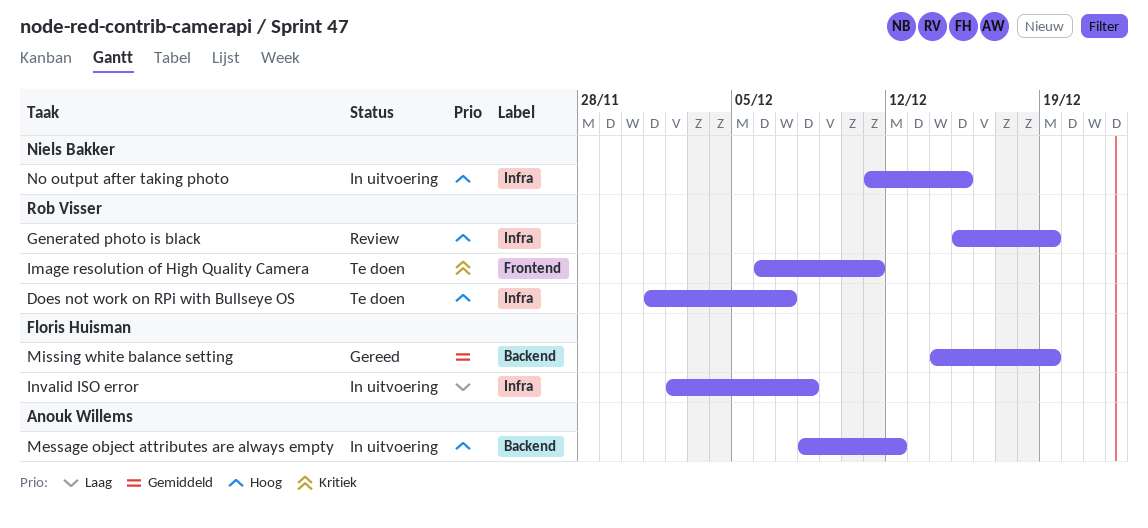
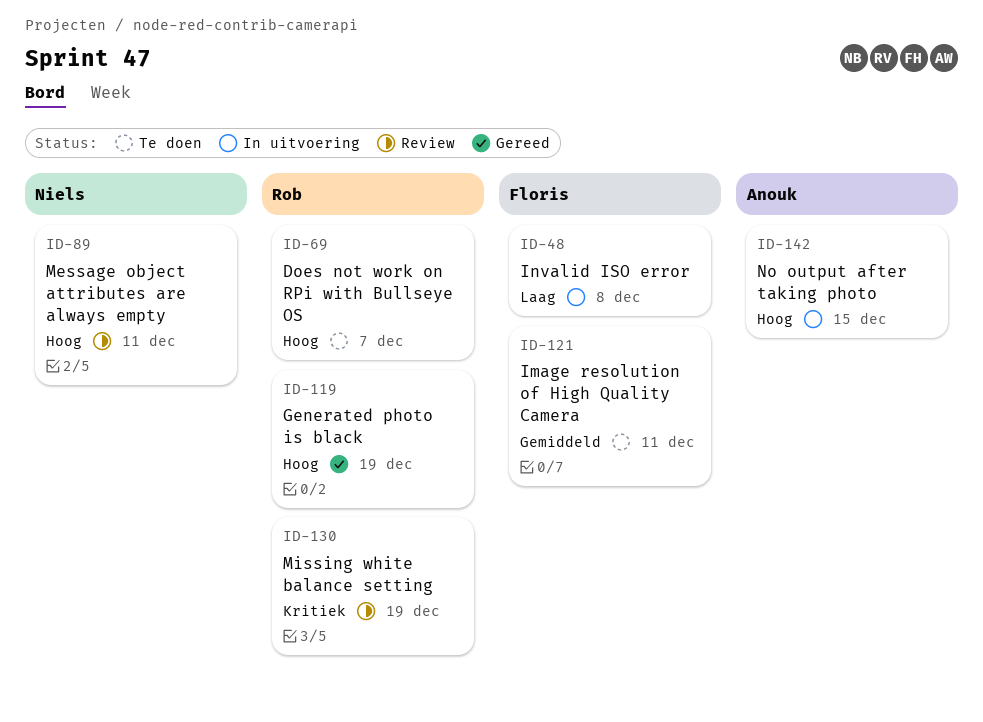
Generated photo is black, status: Review -> Gereed
Image resolution of High Quality Camera, owner: Rob Visser -> Floris Huisman
Image resolution of High Quality Camera, priority: Kritiek -> Gemiddeld
Message object attributes are always empty, status: In uitvoering -> Review
Message object attributes are always empty, owner: Anouk Willems -> Niels Bakker
Message object attributes are always empty, due: Dec 12 -> Dec 11
Missing white balance setting, status: Gereed -> Review
Missing white balance setting, owner: Floris Huisman -> Rob Visser
Missing white balance setting, priority: Gemiddeld -> Kritiek
No output after taking photo, owner: Niels Bakker -> Anouk Willems

